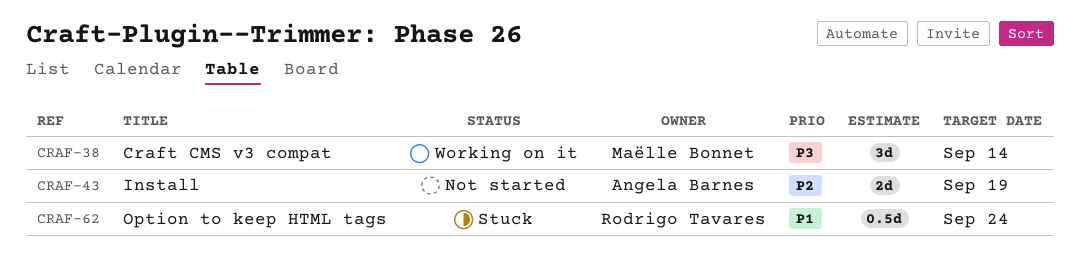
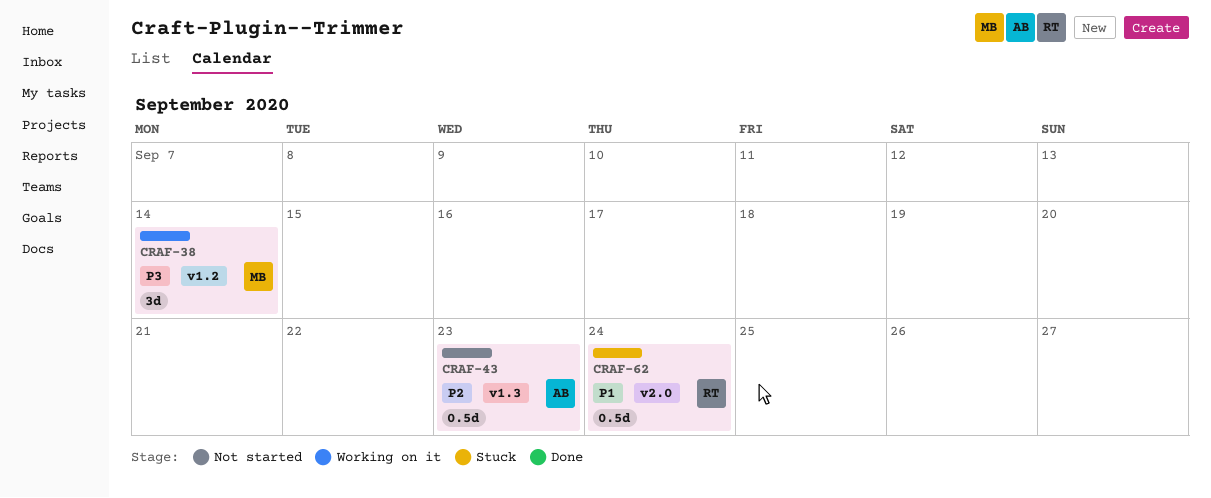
CRAF-43, estimate: 2d -> 0.5d
CRAF-43, due: Sep 19 -> Sep 23

